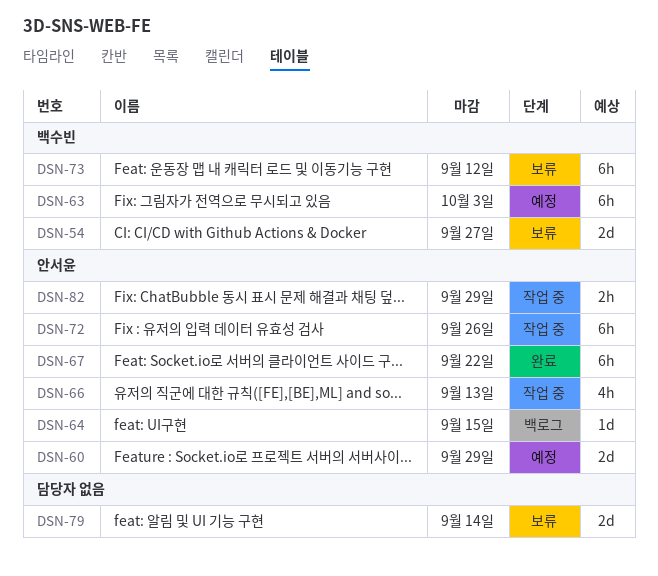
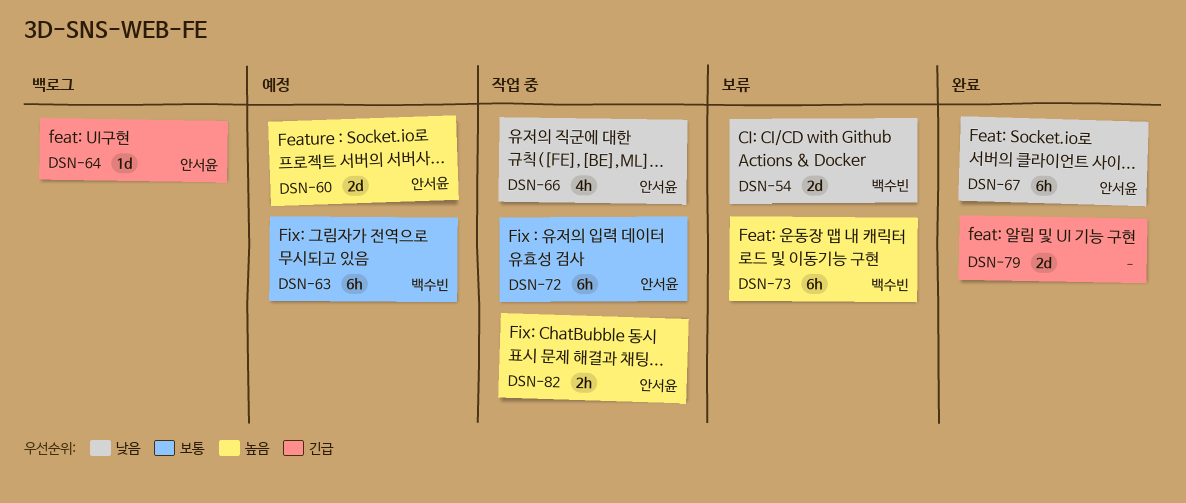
DSN-79, status: 보류 -> 완료

